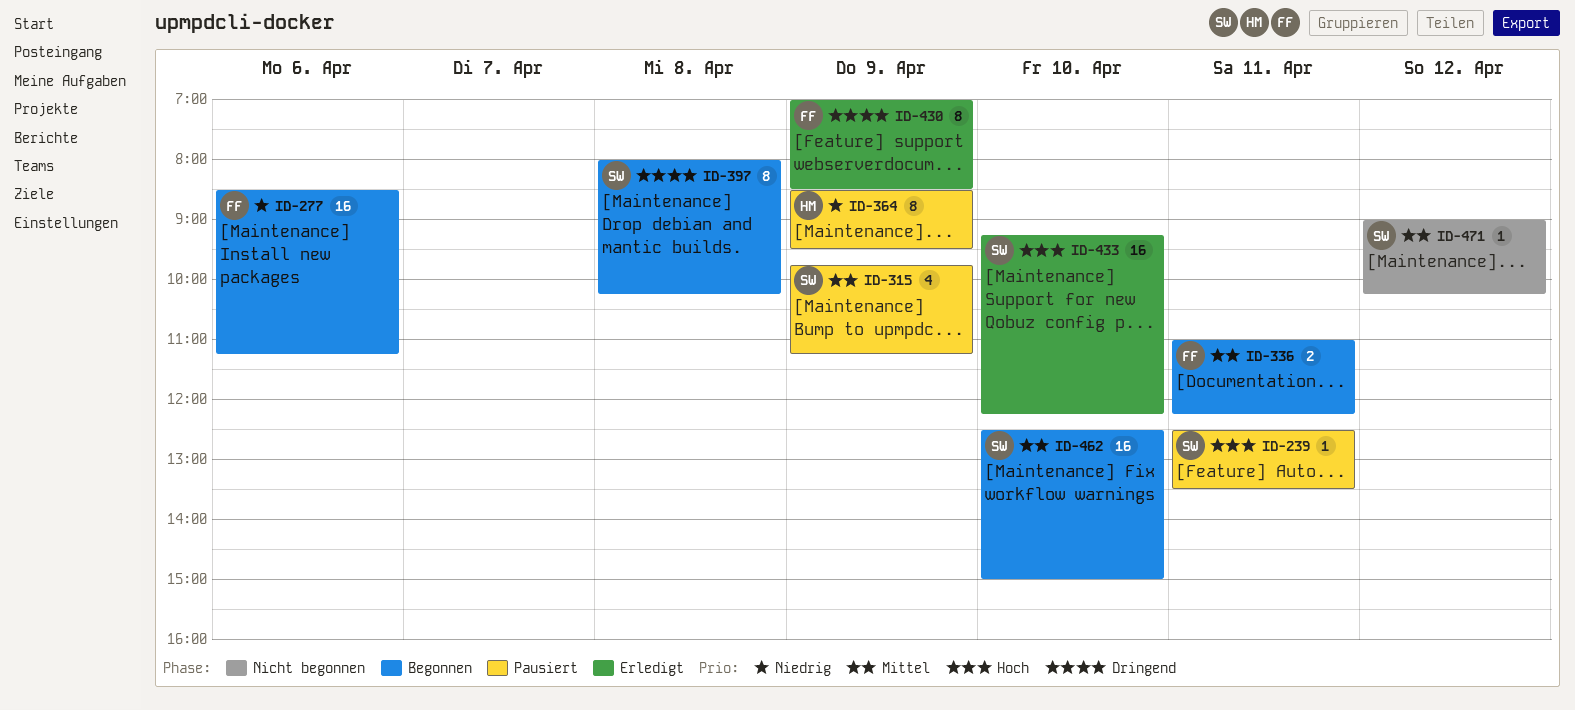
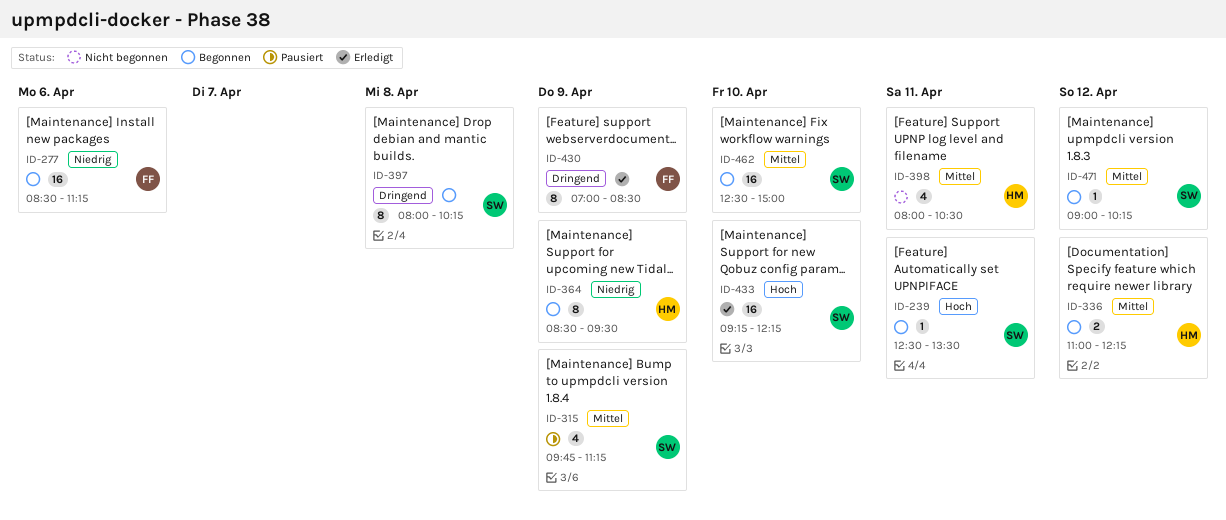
ID-239, status: Pausiert -> Begonnen
ID-336, owner: FF -> HM
ID-336, day: Apr 11 -> Apr 12
ID-364, status: Pausiert -> Begonnen
ID-398: none -> present
ID-471, status: Nicht begonnen -> Begonnen

